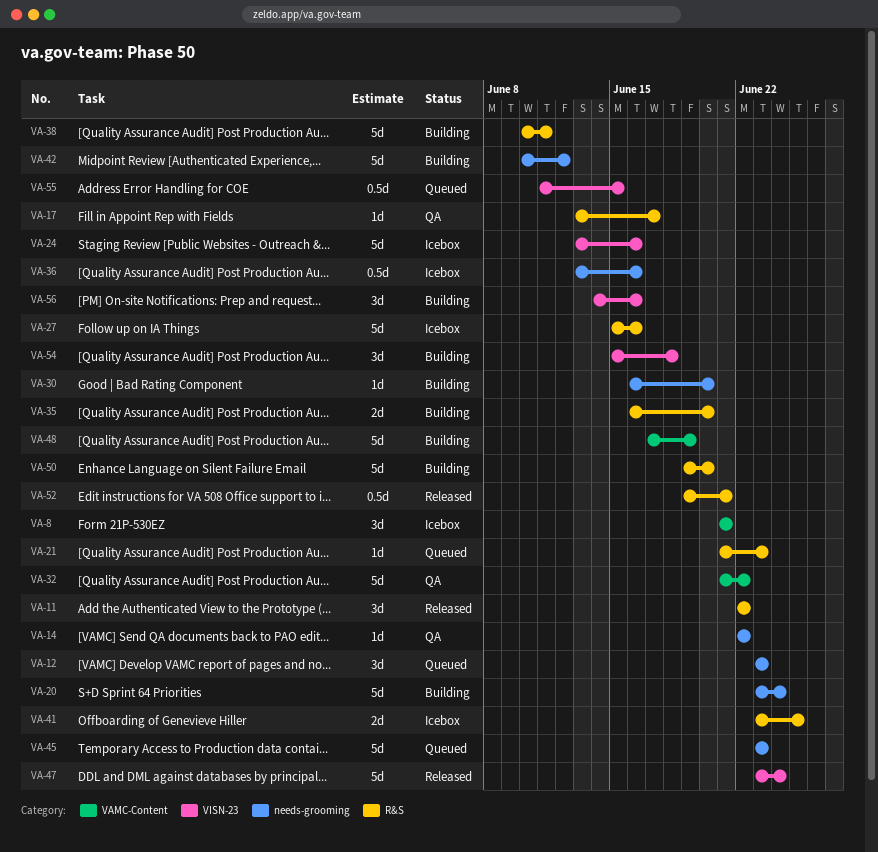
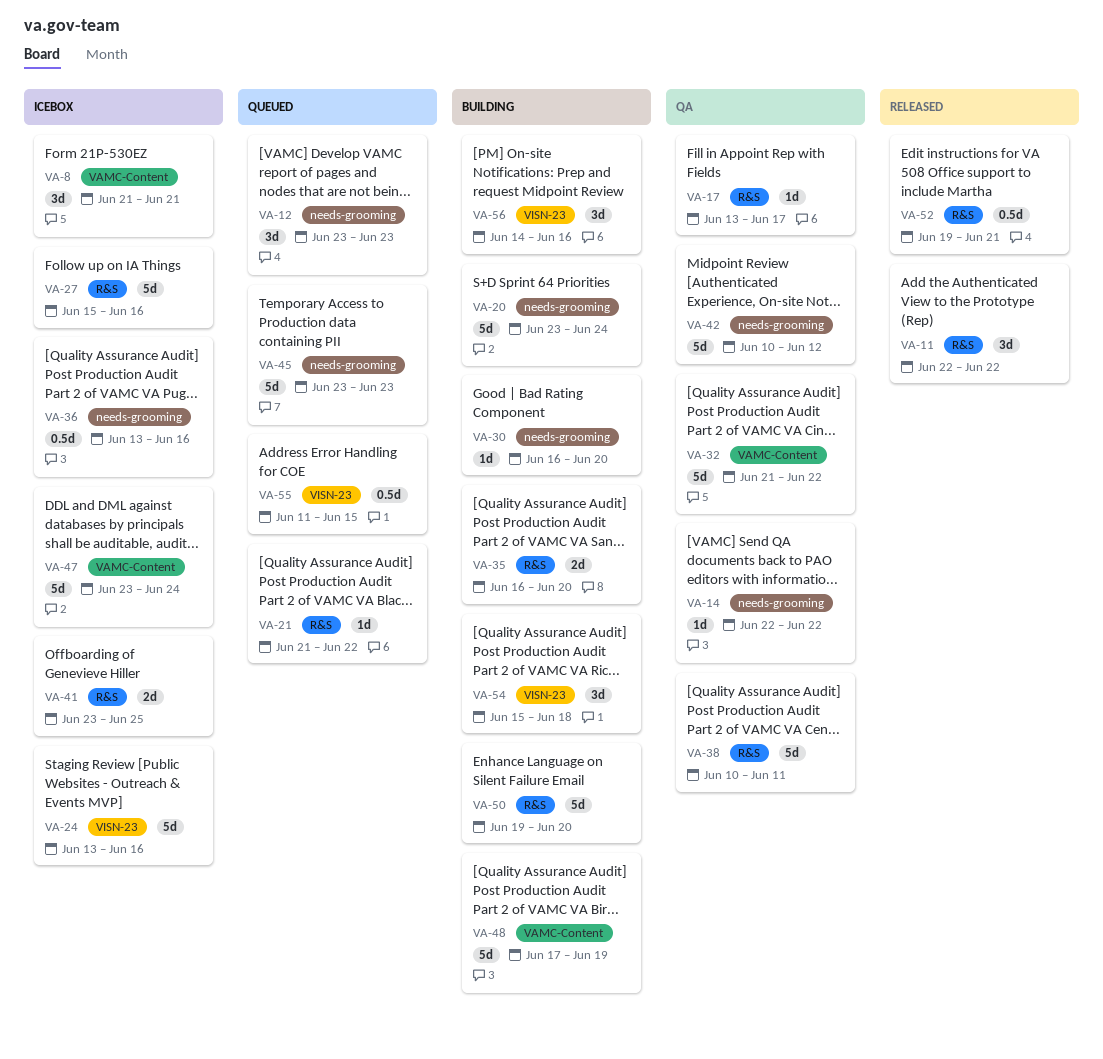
VA-21, due: Jun 23 -> Jun 22
VA-38, status: Building -> QA
VA-42, status: Building -> QA
VA-47, status: Released -> Icebox
VA-47, label: VISN-23 -> VAMC-Content

